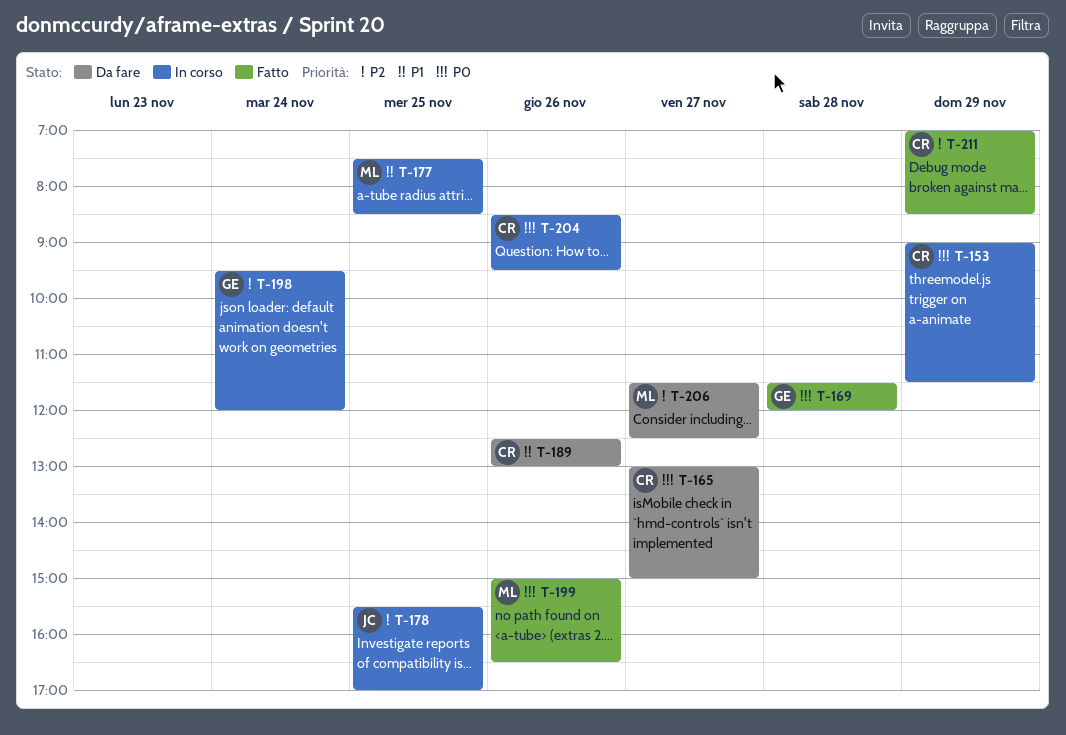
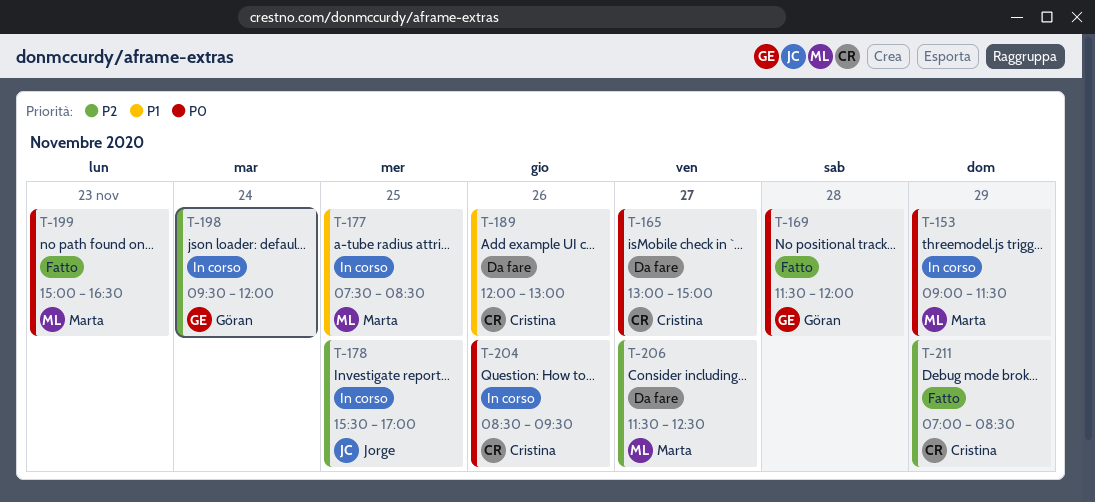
T-153, owner: Cristina -> Marta
T-189, begins: 12:30 -> 12:00
T-199, day: Nov 26 -> Nov 23

